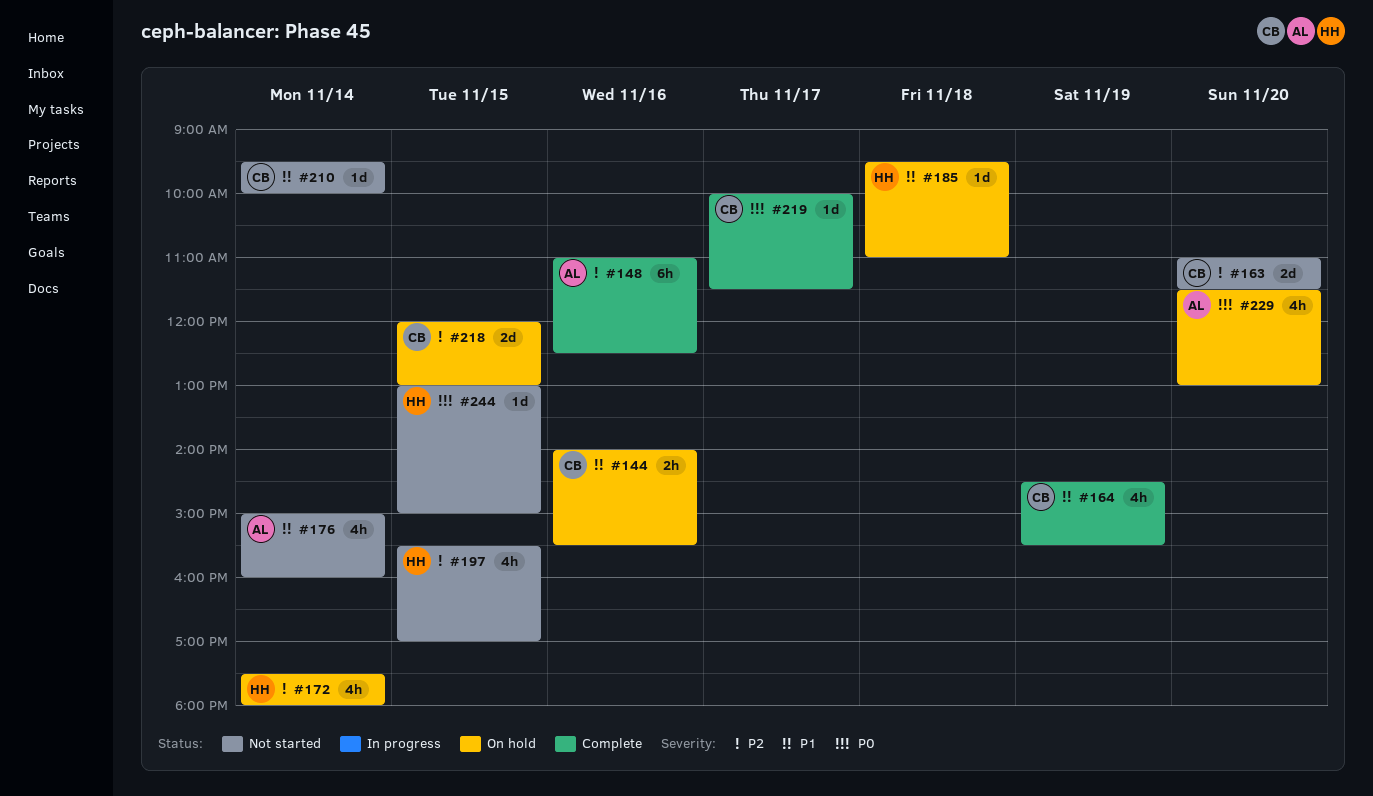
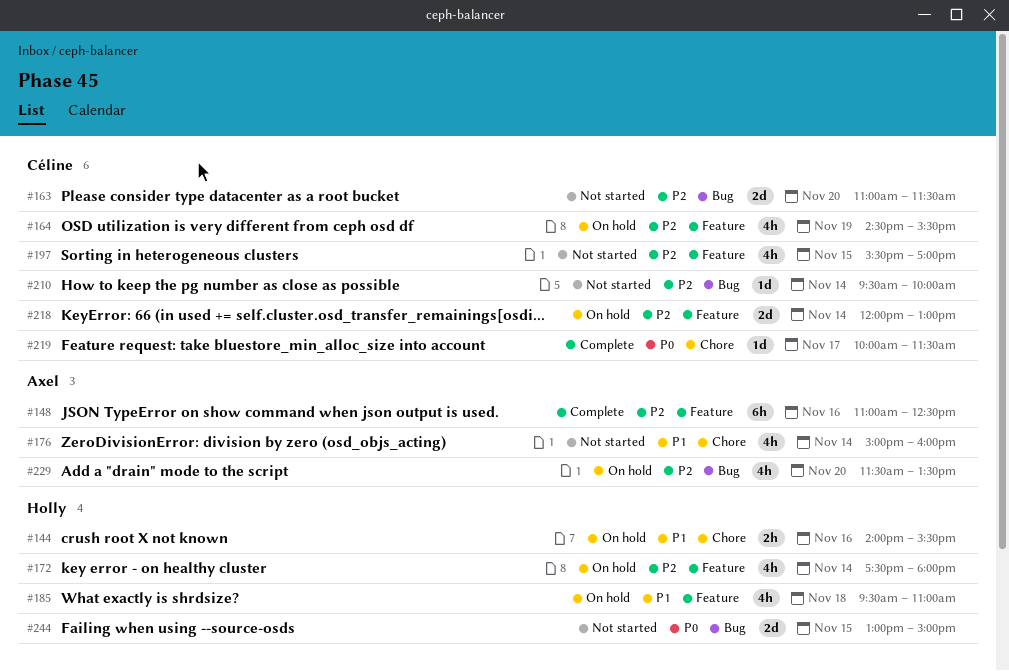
#144, owner: Céline -> Holly
#164, status: Complete -> On hold
#164, priority: P1 -> P2
#185, estimate: 1d -> 4h
#197, owner: Holly -> Céline
#210, priority: P1 -> P2
#218, day: Nov 15 -> Nov 14
#229, priority: P0 -> P2
#229, ends: 13:00 -> 13:30
#244, estimate: 1d -> 2d

